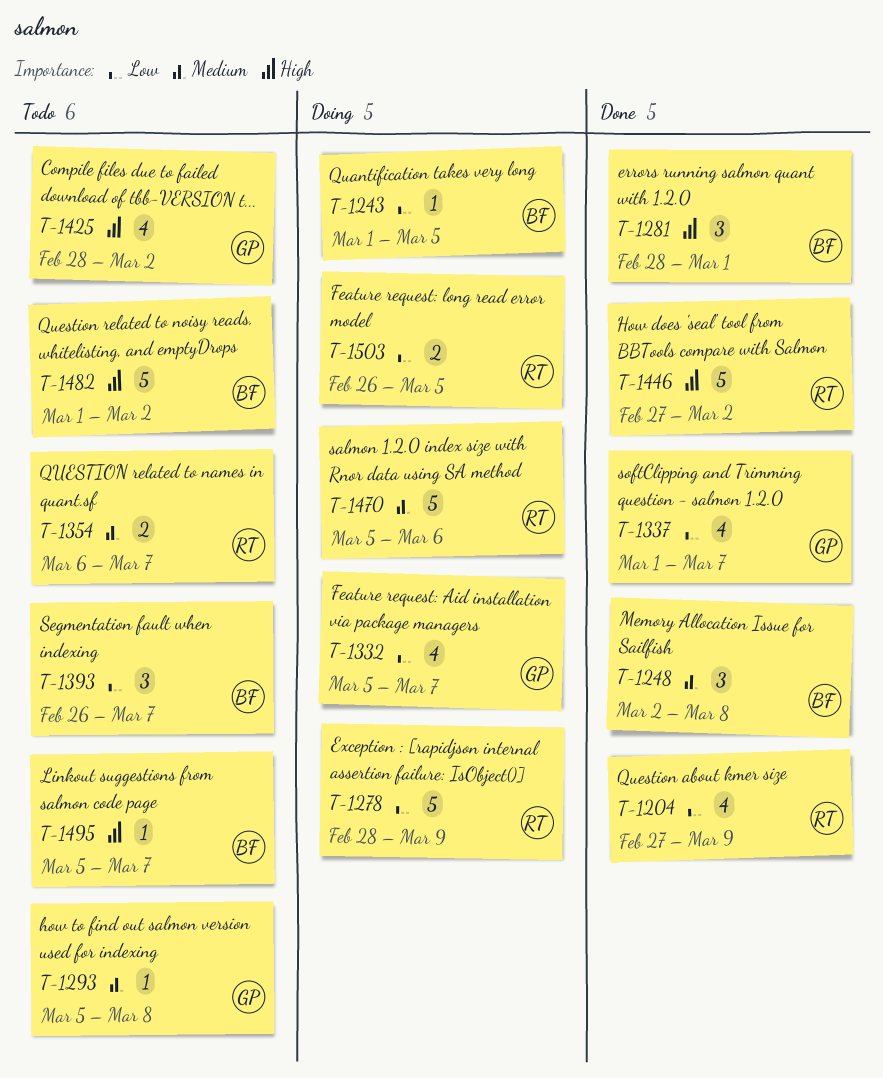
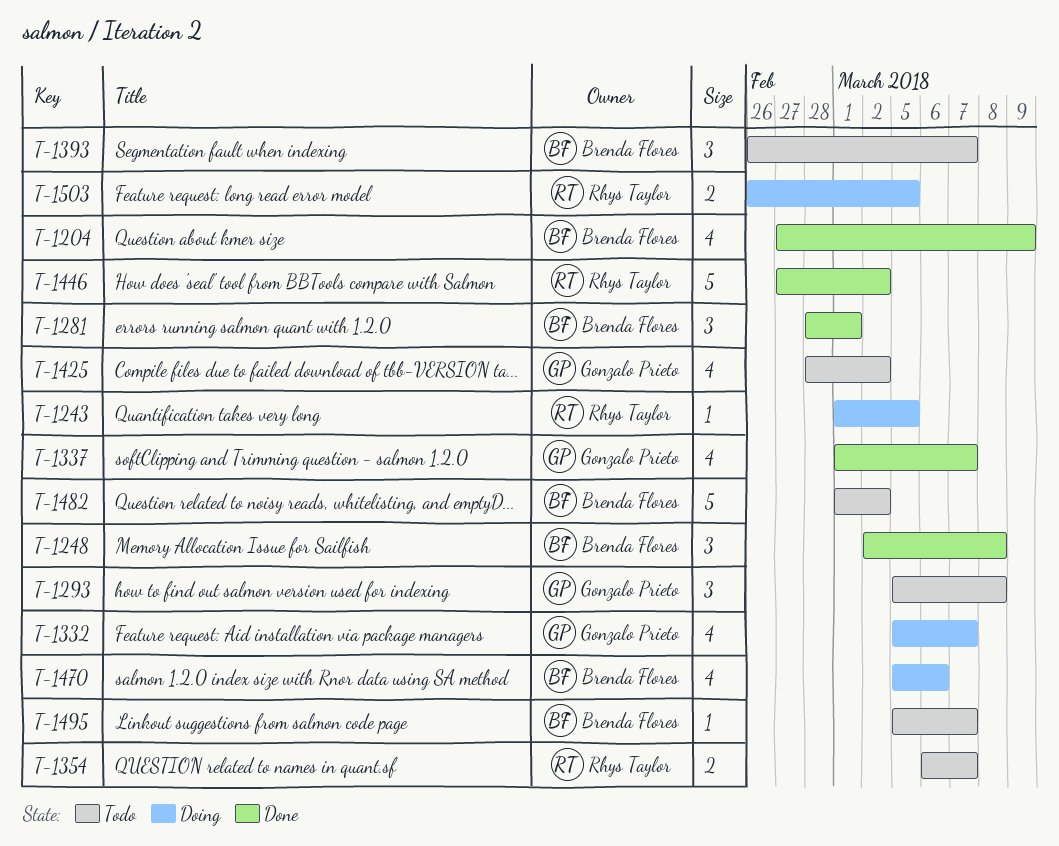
T-1204, owner: Rhys Taylor -> Brenda Flores
T-1243, owner: Brenda Flores -> Rhys Taylor
T-1278: present -> none
T-1293, estimate: 1 -> 3
T-1470, owner: Rhys Taylor -> Brenda Flores
T-1470, estimate: 5 -> 4

